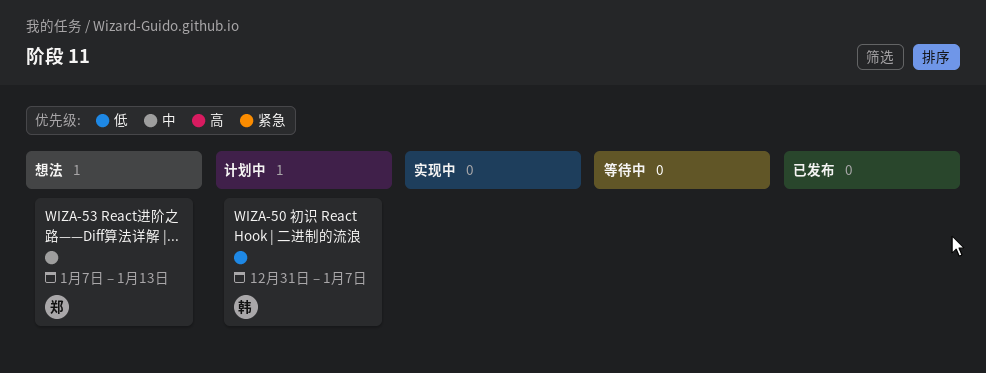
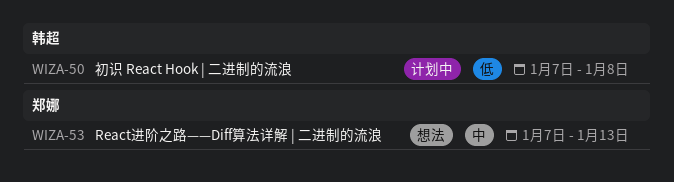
WIZA-50, start: Dec 31 -> Jan 7
WIZA-50, due: Jan 7 -> Jan 8

